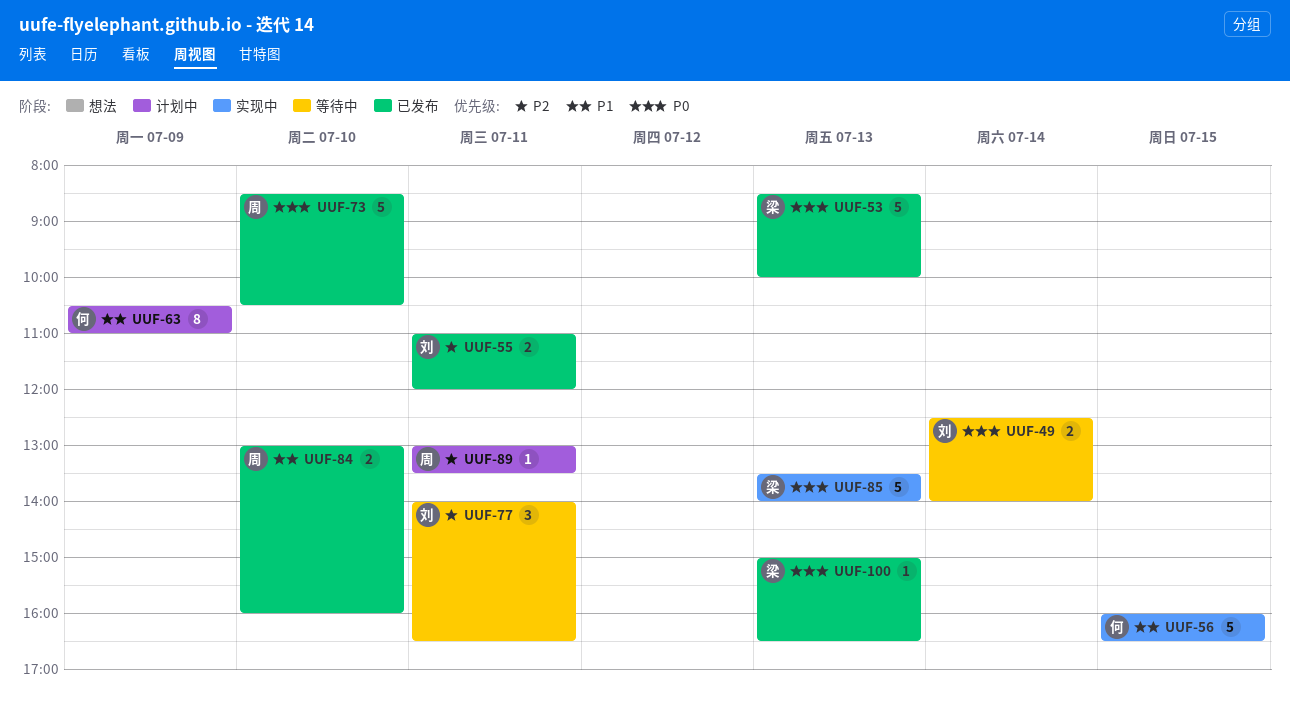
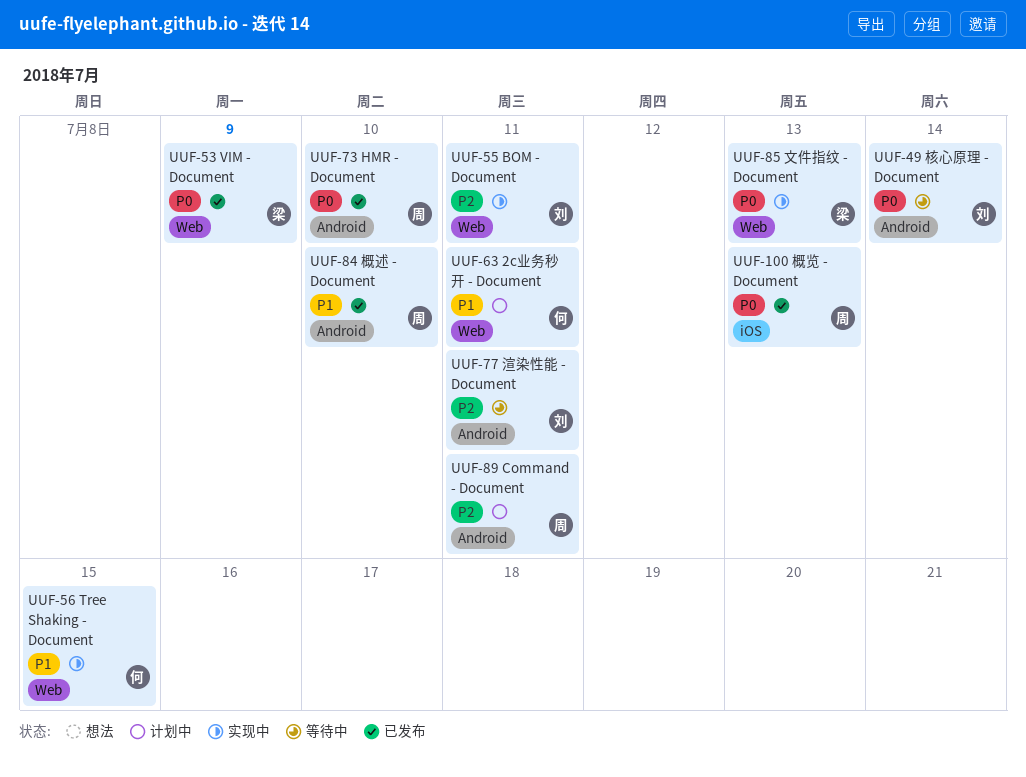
UUF-53, day: Jul 13 -> Jul 9
UUF-55, status: 已发布 -> 实现中
UUF-63, day: Jul 9 -> Jul 11
UUF-100, owner: 梁 -> 周

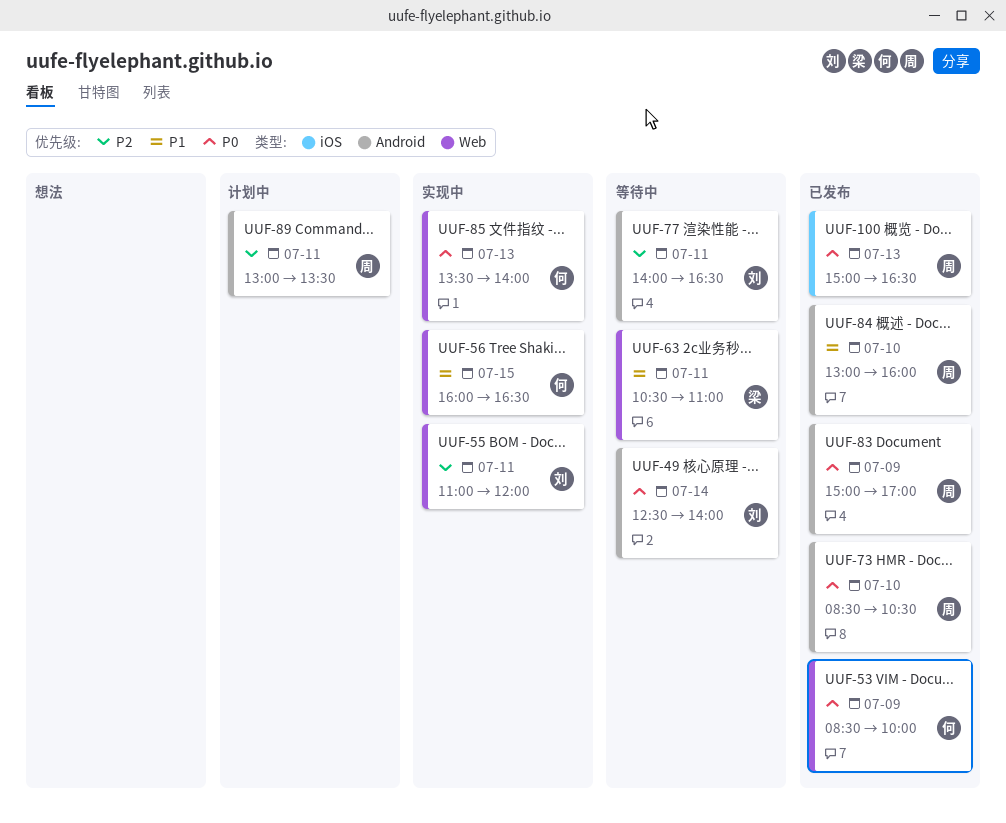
UUF-53, owner: 梁 -> 何
UUF-63, status: 计划中 -> 等待中
UUF-63, owner: 何 -> 梁
UUF-83: none -> present
UUF-85, owner: 梁 -> 何

